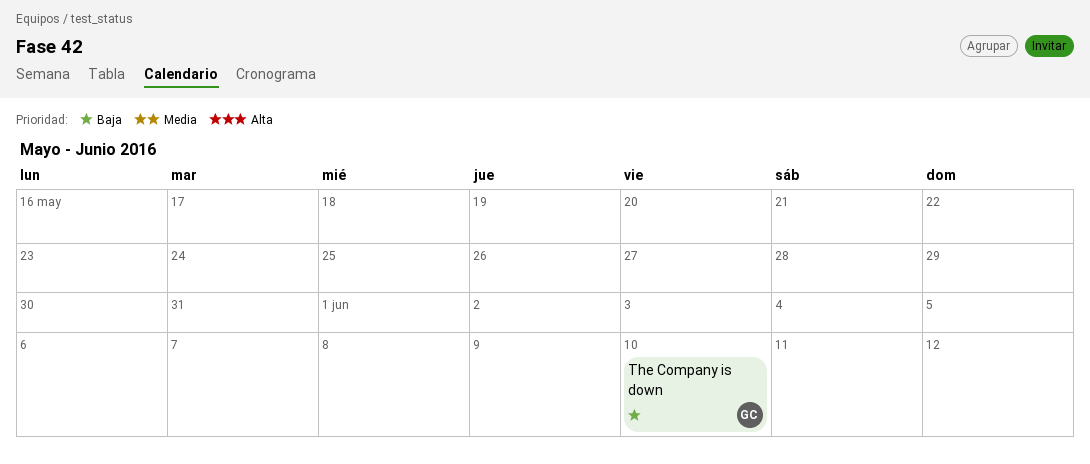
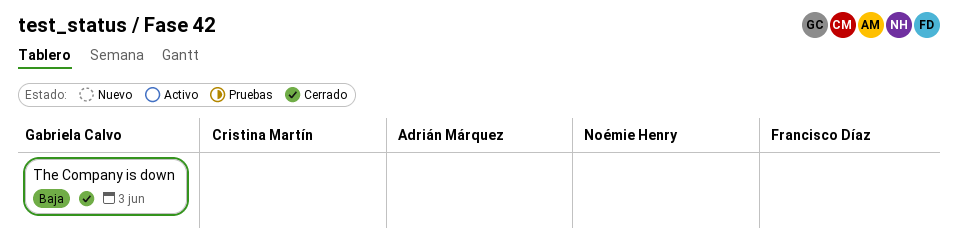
The Company is down, due: Jun 10 -> Jun 3

